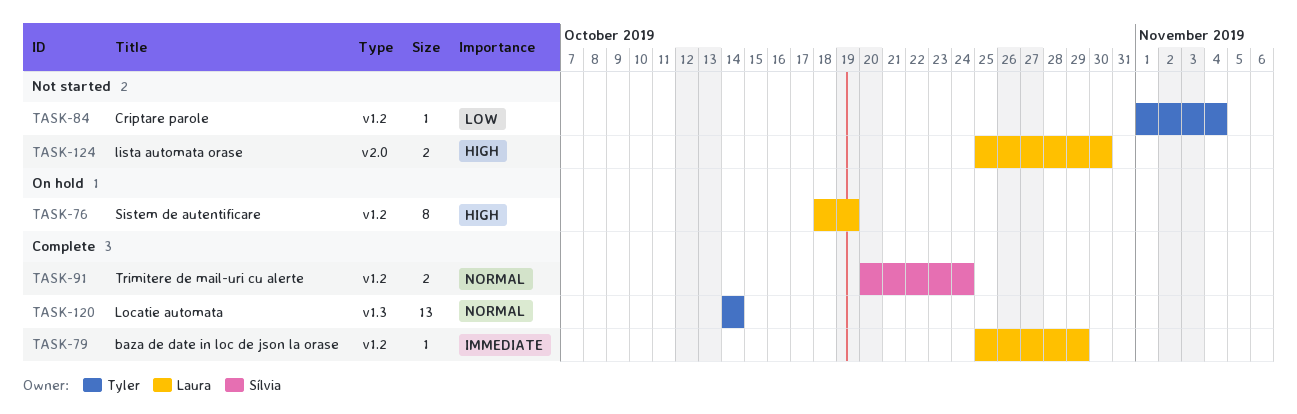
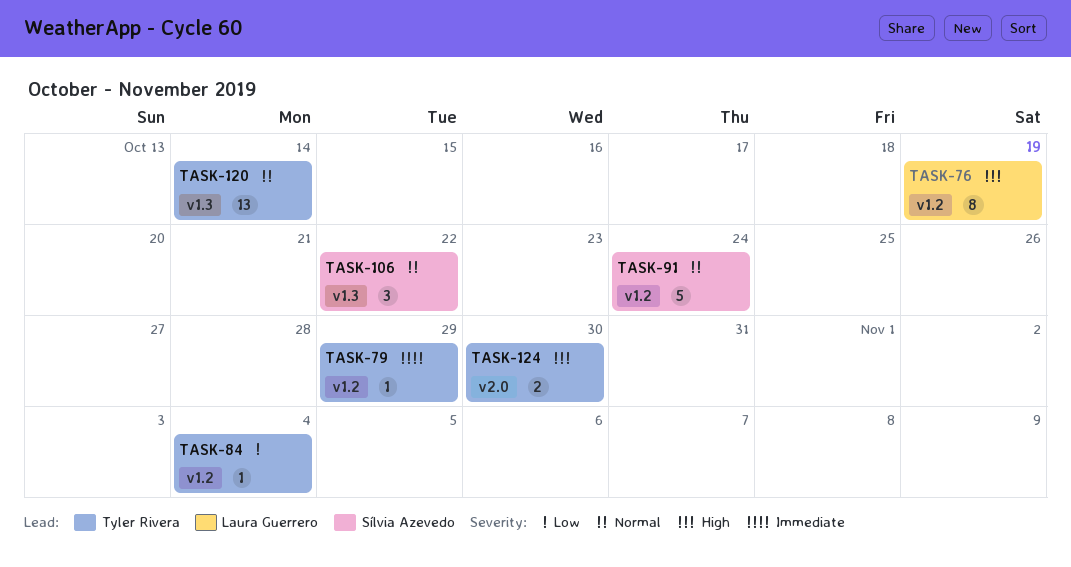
TASK-79, owner: Laura Guerrero -> Tyler Rivera
TASK-91, estimate: 2 -> 5
TASK-106: none -> present
TASK-124, owner: Laura Guerrero -> Tyler Rivera

